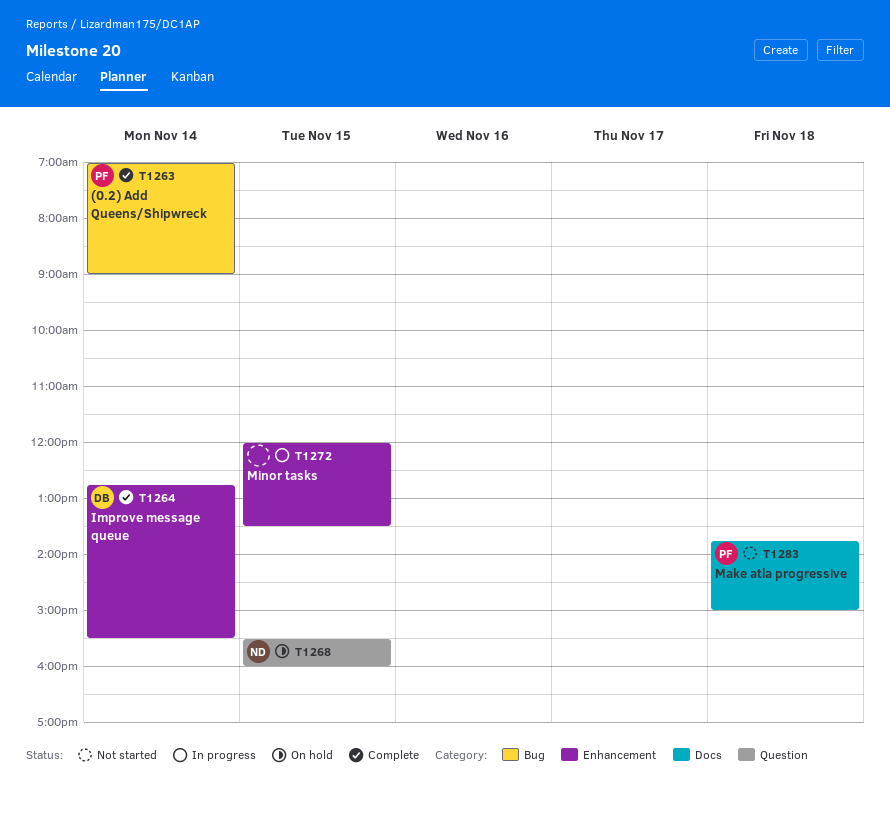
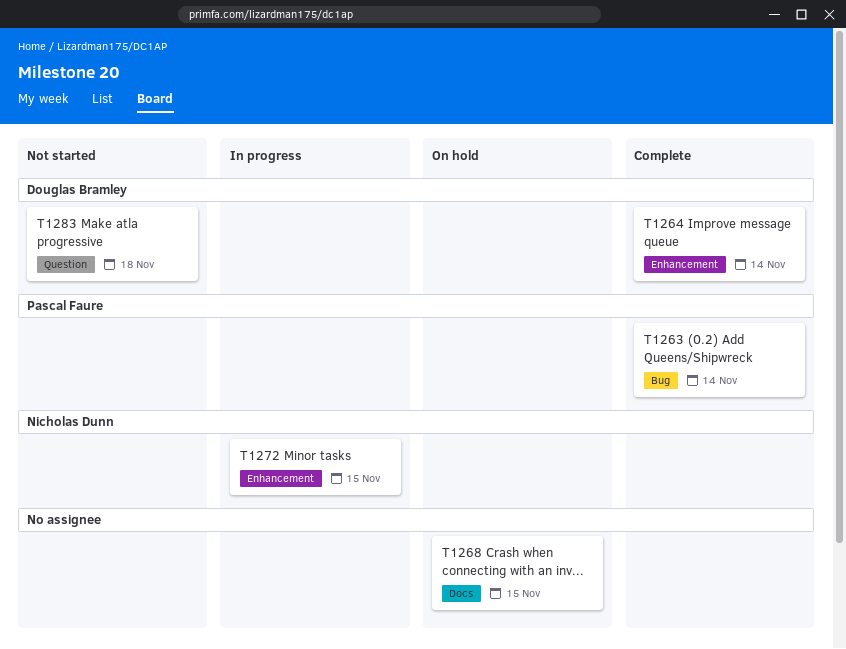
T1268, owner: Nicholas Dunn -> none
T1268, label: Question -> Docs
T1272, owner: none -> Nicholas Dunn
T1283, owner: Pascal Faure -> Douglas Bramley
T1283, label: Docs -> Question

